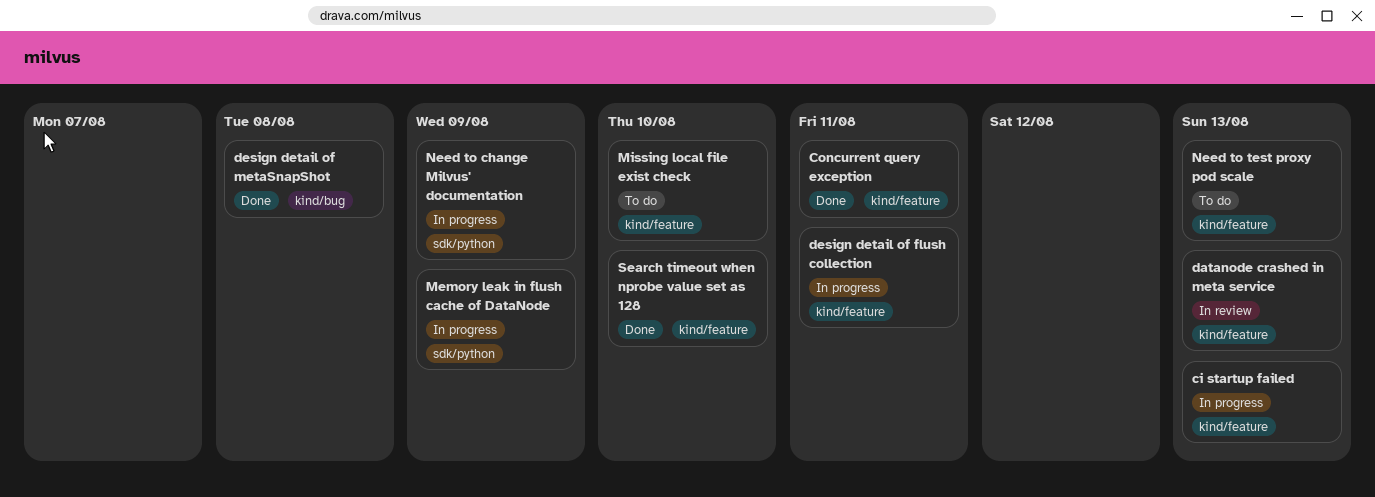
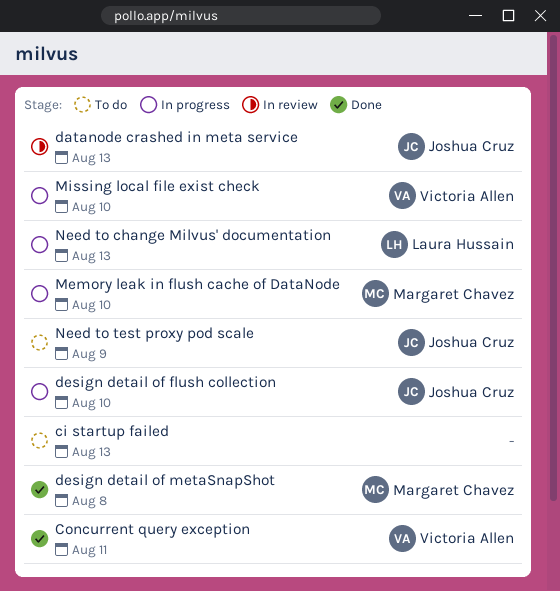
ci startup failed, status: In progress -> To do
design detail of flush collection, due: Aug 11 -> Aug 10
Memory leak in flush cache of DataNode, due: Aug 9 -> Aug 10
Missing local file exist check, status: To do -> In progress
Need to change Milvus' documentation, due: Aug 9 -> Aug 13
Need to test proxy pod scale, due: Aug 13 -> Aug 9
Search timeout when nprobe value set as 128: present -> none

